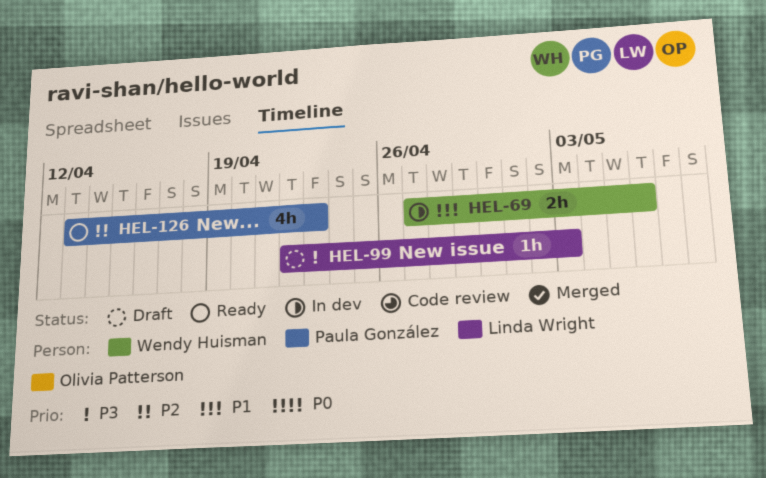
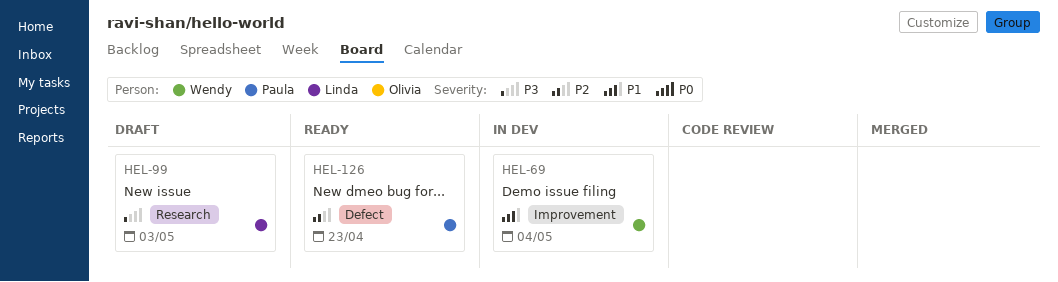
HEL-69, due: May 6 -> May 4

